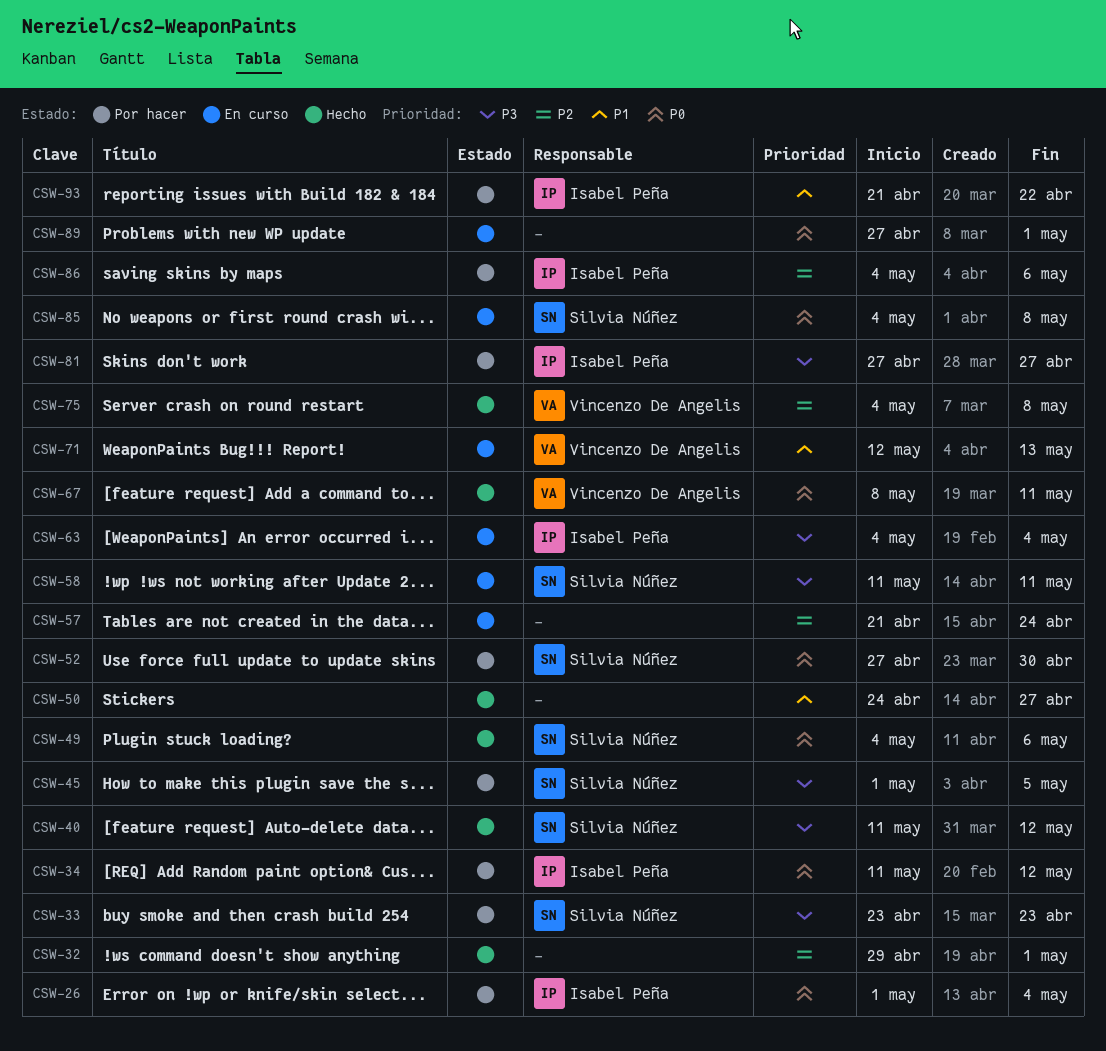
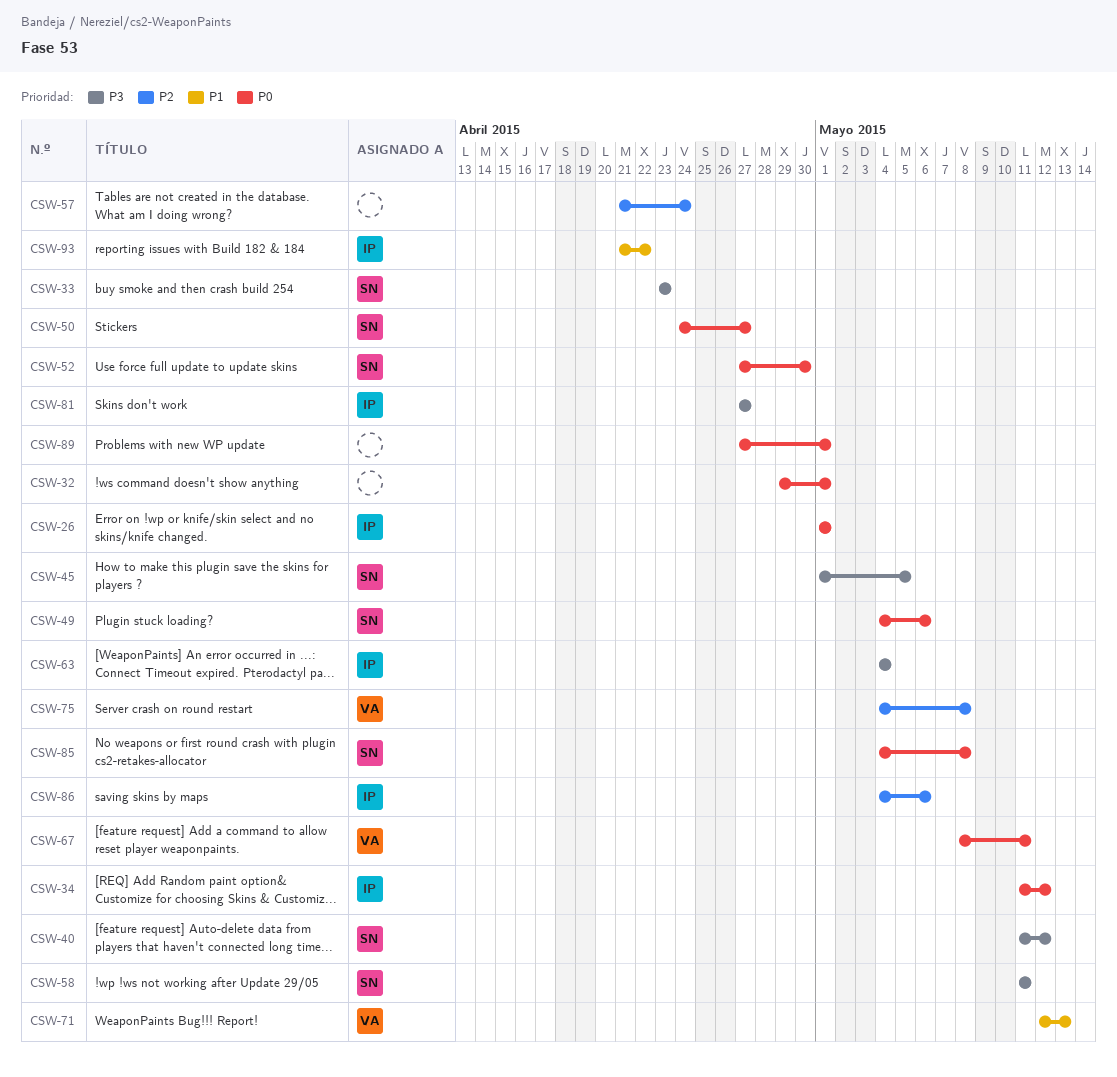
CSW-26, due: May 4 -> May 1
CSW-32, priority: P2 -> P0
CSW-50, owner: none -> Silvia Núñez
CSW-50, priority: P1 -> P0

